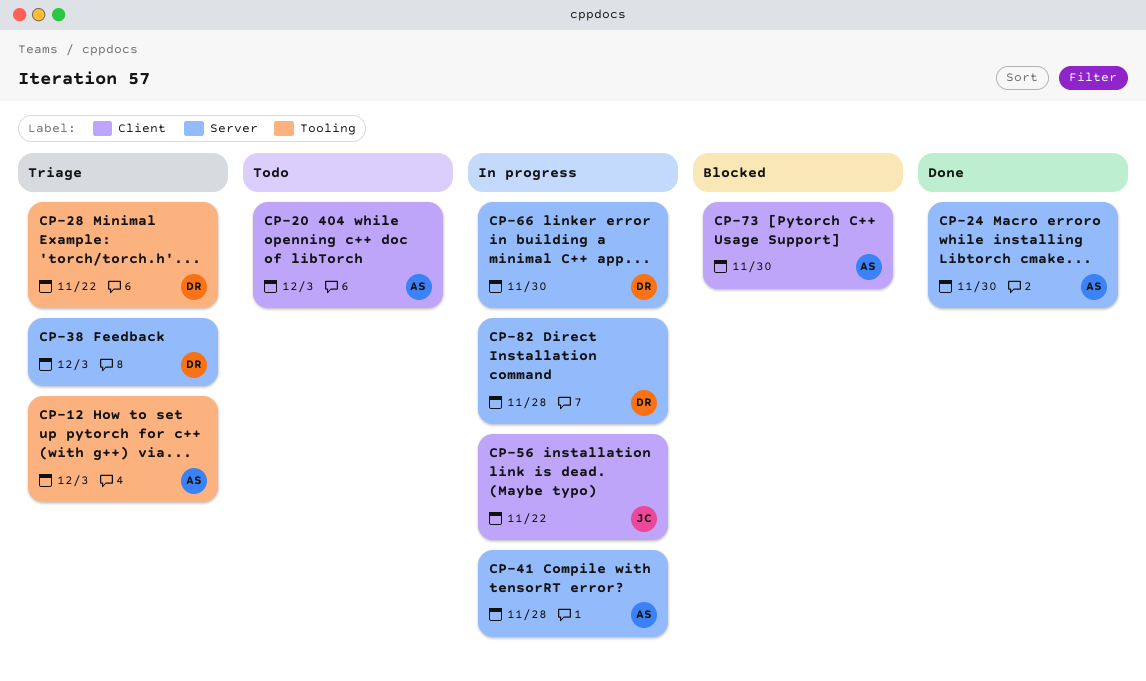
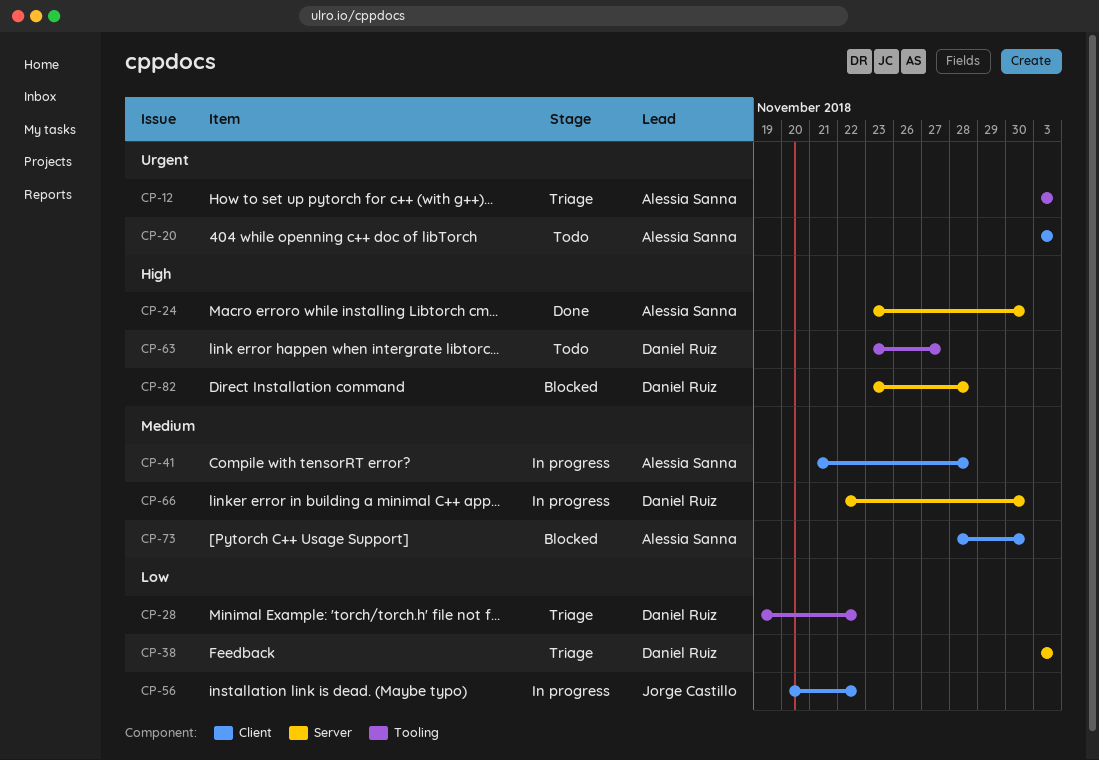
CP-41, label: Server -> Client
CP-63: none -> present
CP-82, status: In progress -> Blocked

